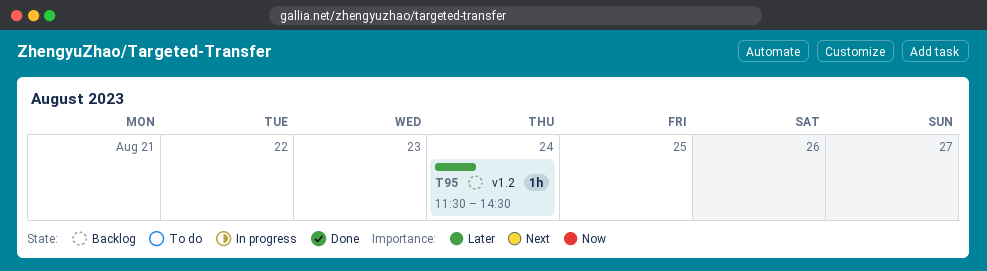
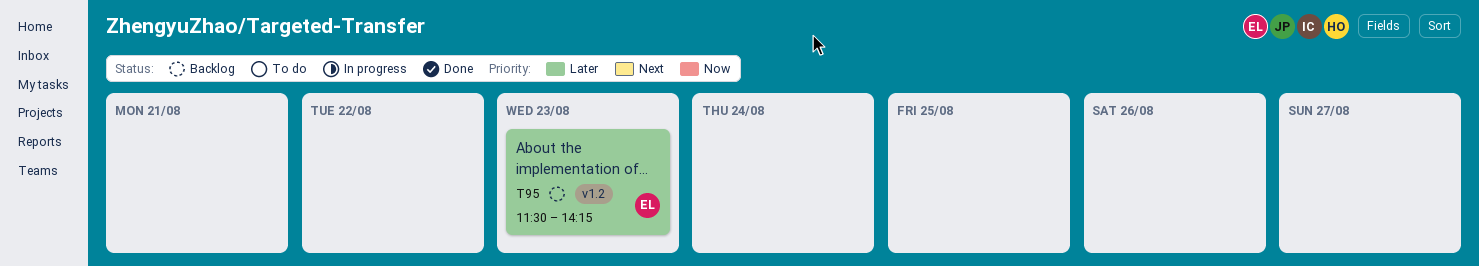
T95, day: Aug 24 -> Aug 23
T95, ends: 14:30 -> 14:15

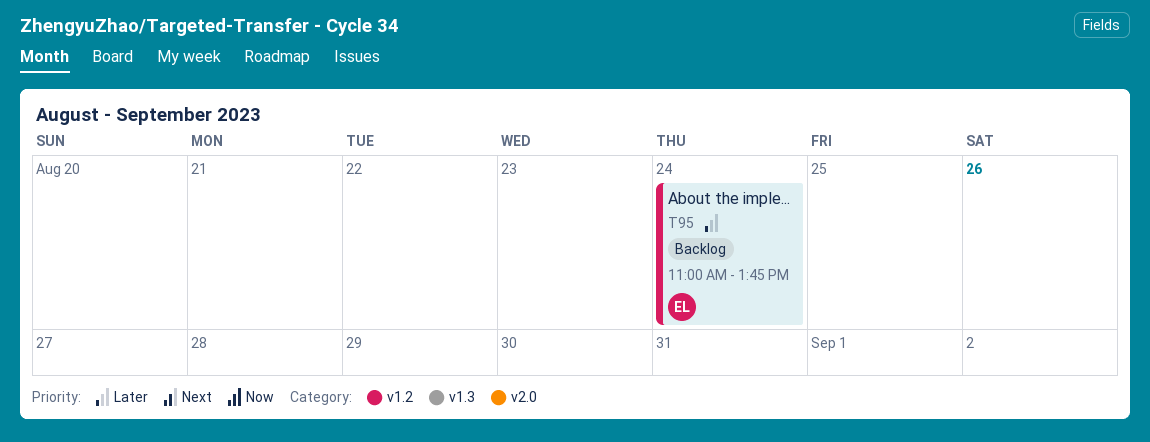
T95, day: Aug 23 -> Aug 24
T95, begins: 11:30 -> 11:00
T95, ends: 14:15 -> 13:45

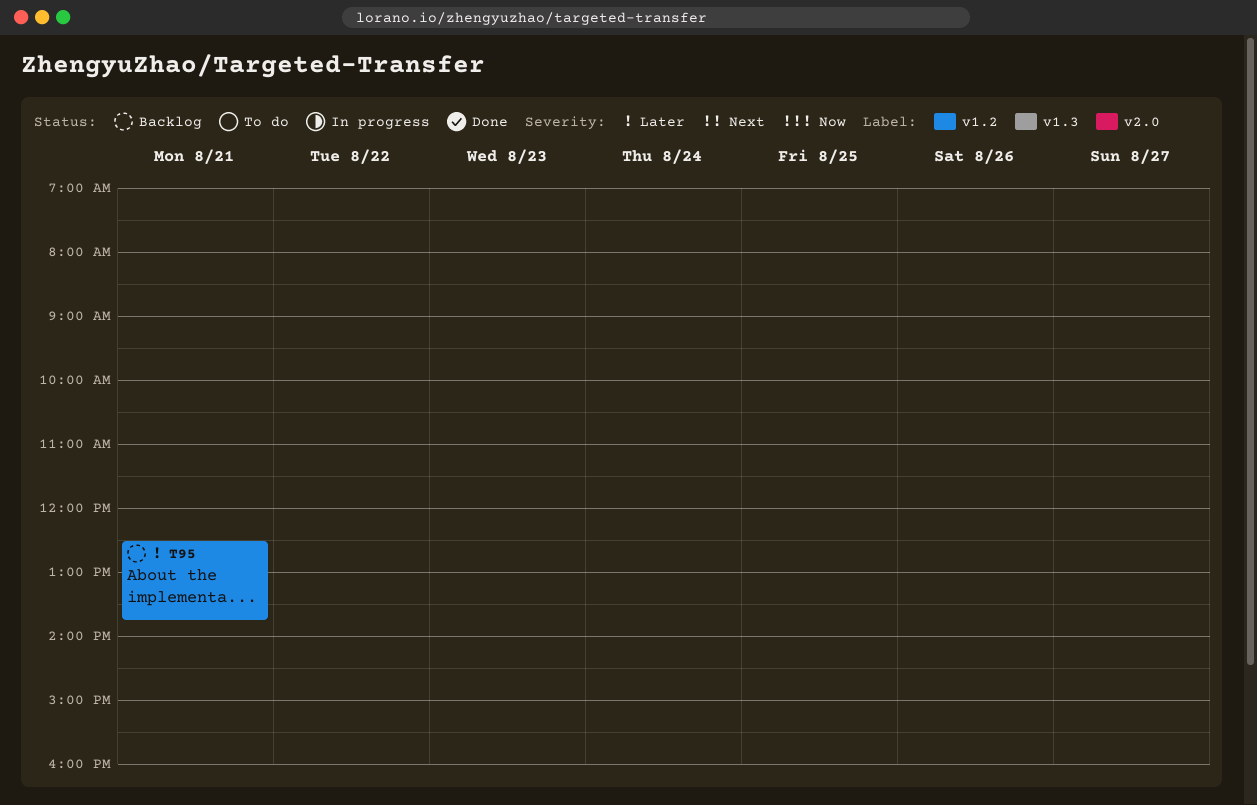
T95, day: Aug 24 -> Aug 21
T95, begins: 11:00 -> 12:30

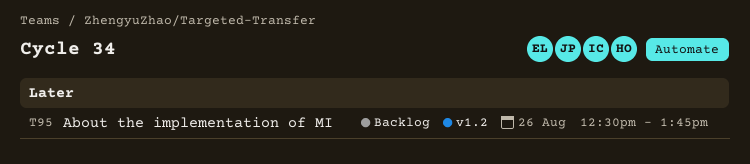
T95, day: Aug 21 -> Aug 26

